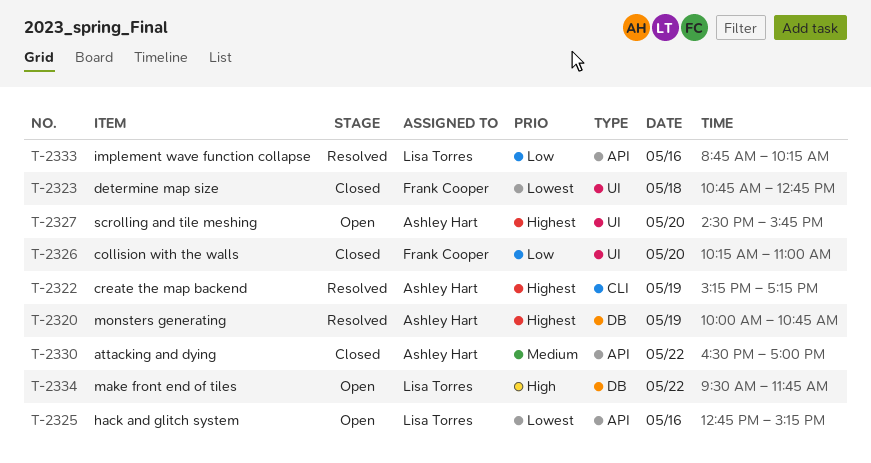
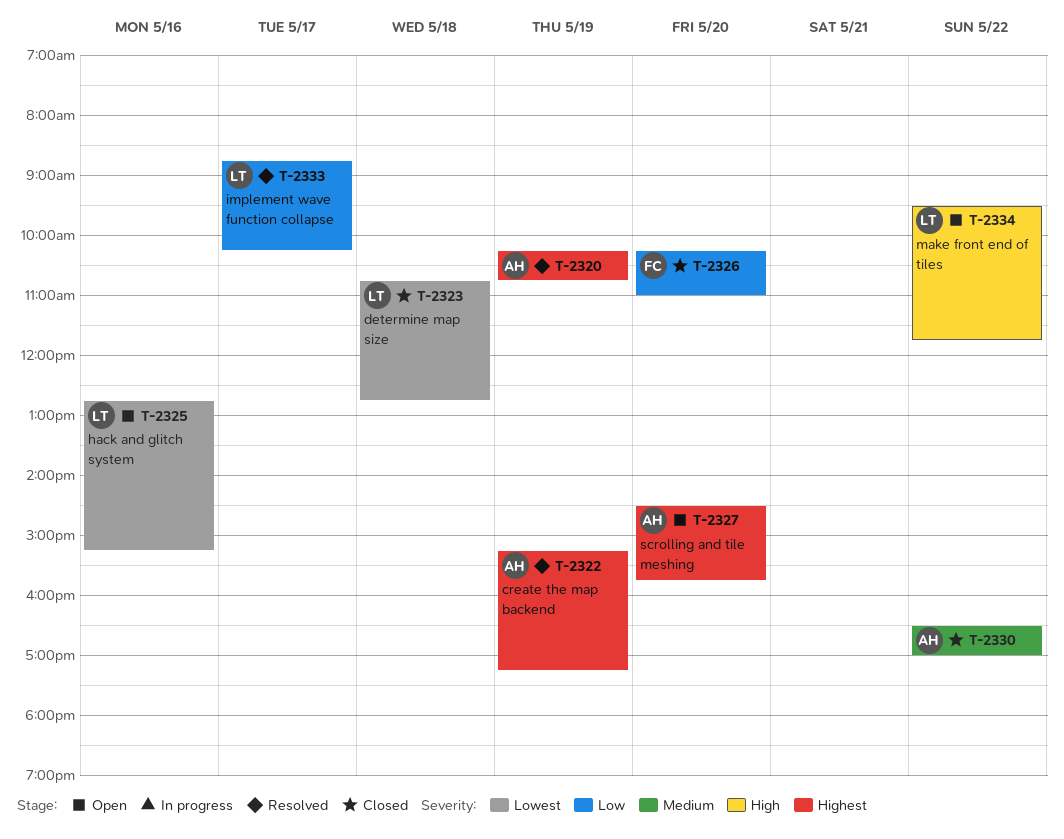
T-2320, begins: 10:00 -> 10:15
T-2323, owner: Frank Cooper -> Lisa Torres
T-2333, day: May 16 -> May 17

